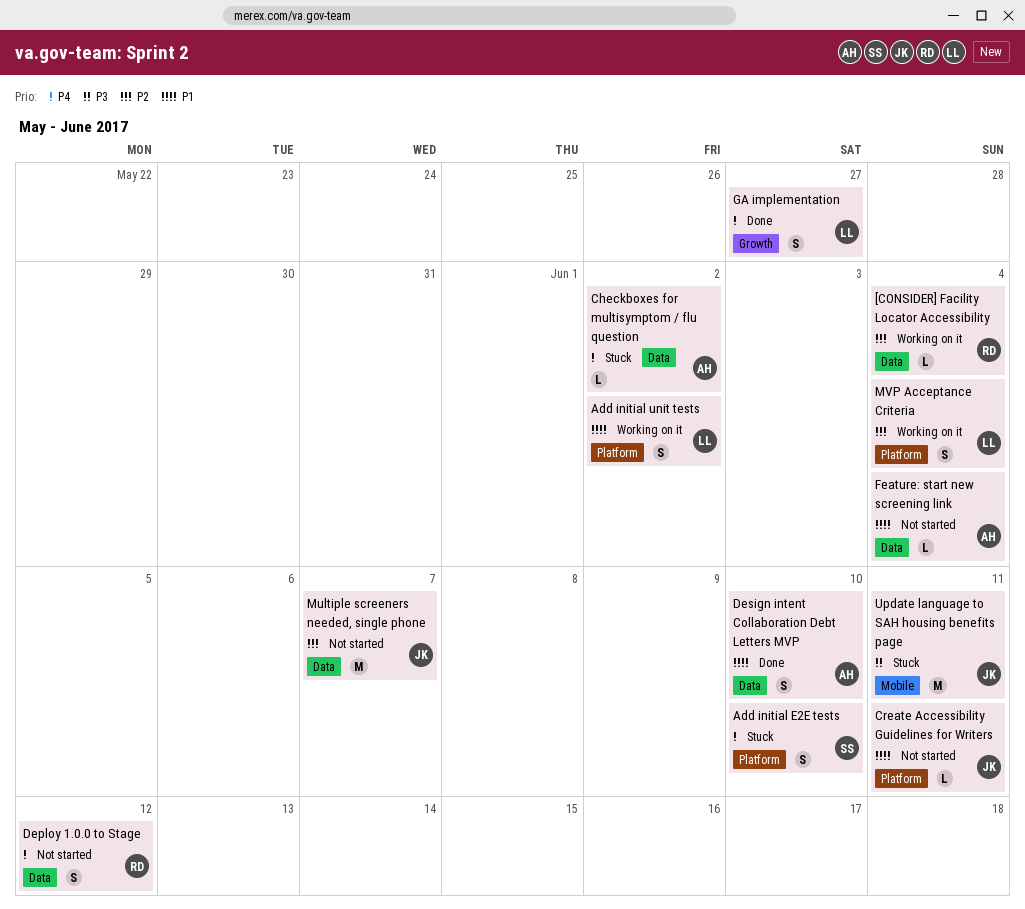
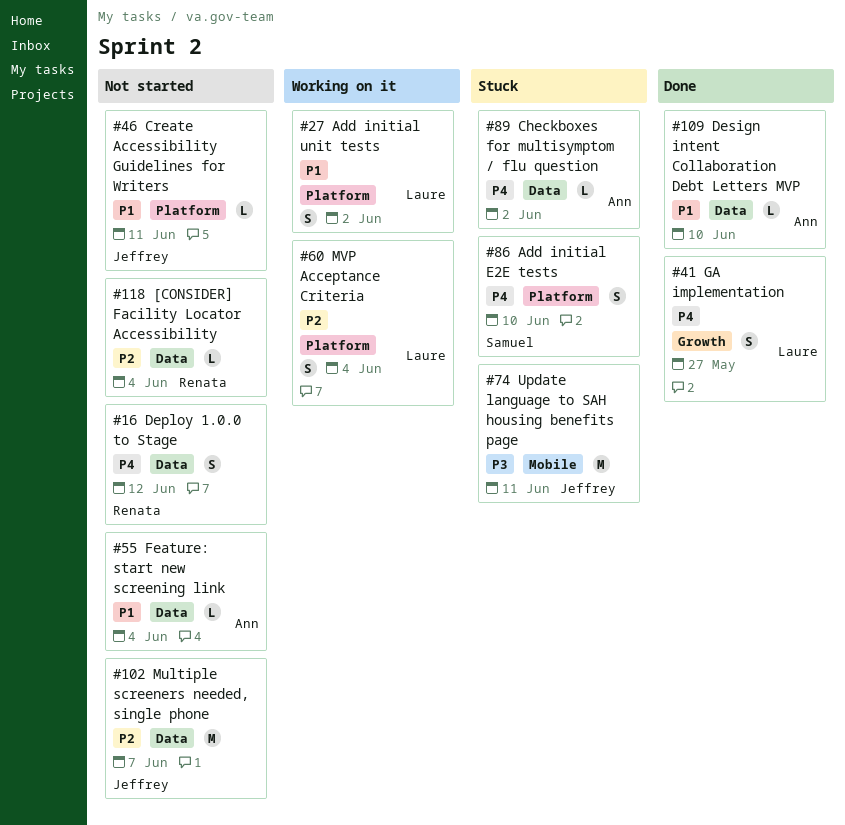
[CONSIDER] Facility Locator Accessibility, status: Working on it -> Not started
Design intent Collaboration Debt Letters MVP, estimate: S -> L

